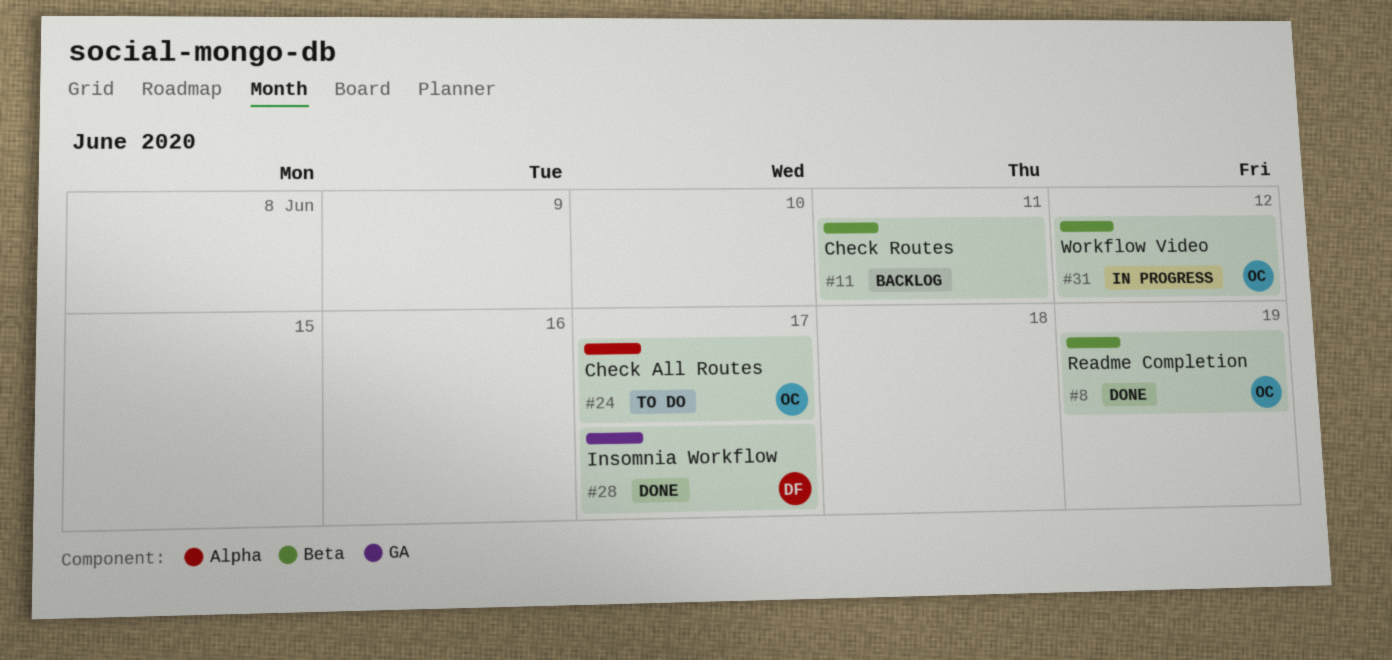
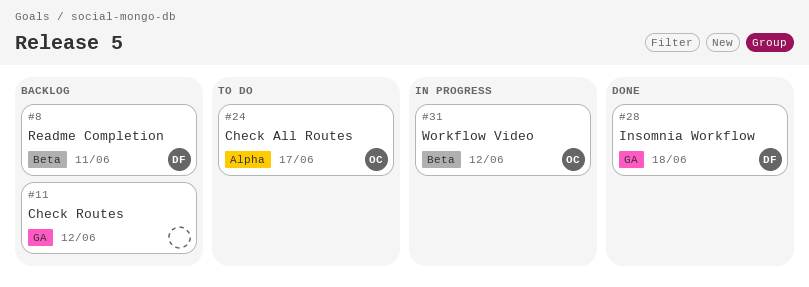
#8, status: Done -> Backlog
#8, owner: OC -> DF
#8, due: Jun 19 -> Jun 11
#11, label: Beta -> GA
#11, due: Jun 11 -> Jun 12
#28, due: Jun 17 -> Jun 18

